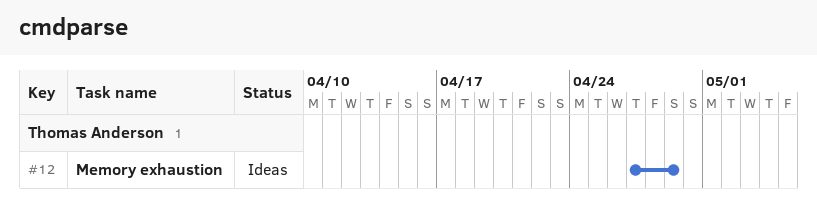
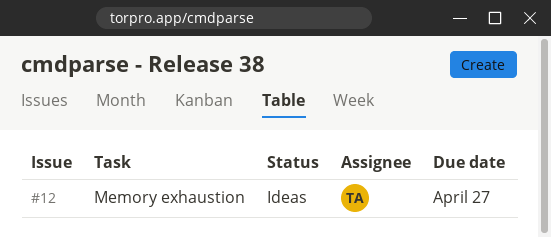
#12, due: Apr 29 -> Apr 27

